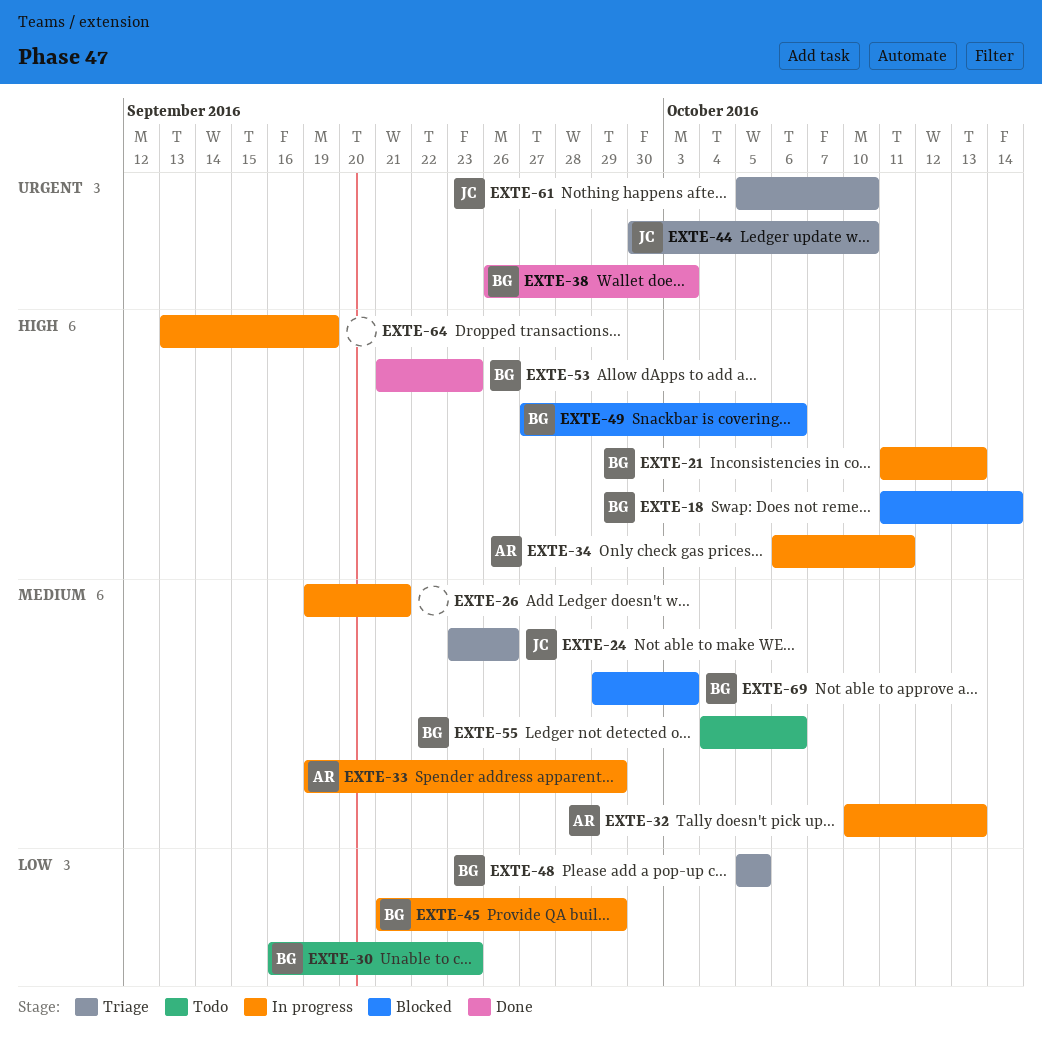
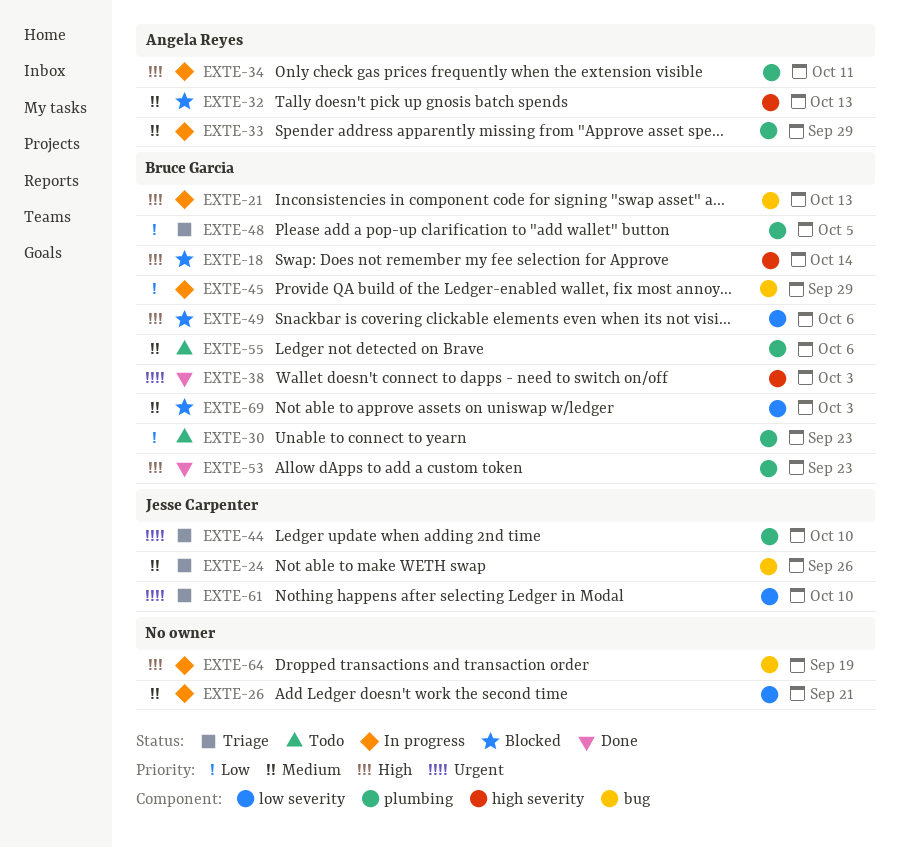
EXTE-32, status: In progress -> Blocked

